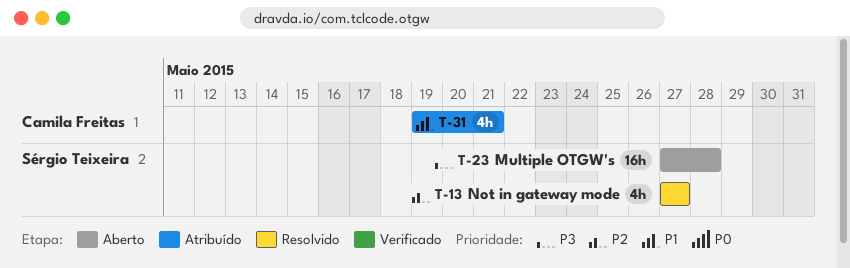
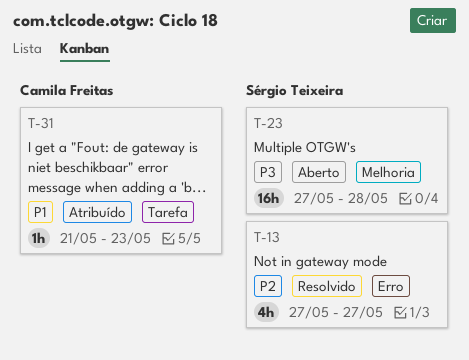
T-31, estimate: 4h -> 1h
T-31, start: May 19 -> May 21
T-31, due: May 21 -> May 23

